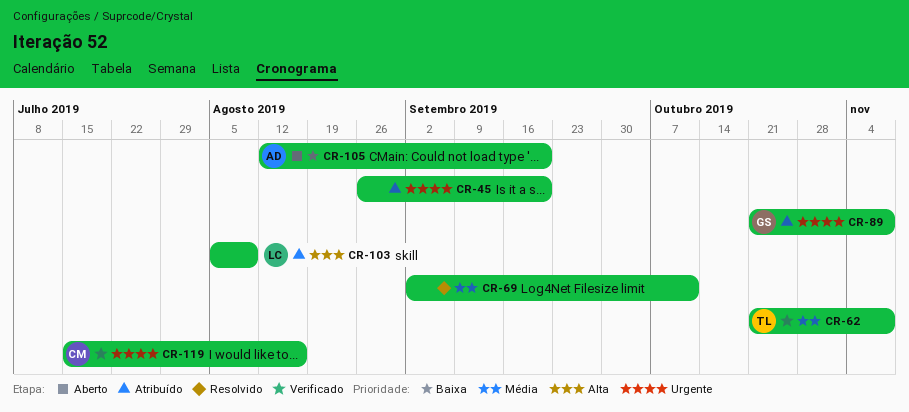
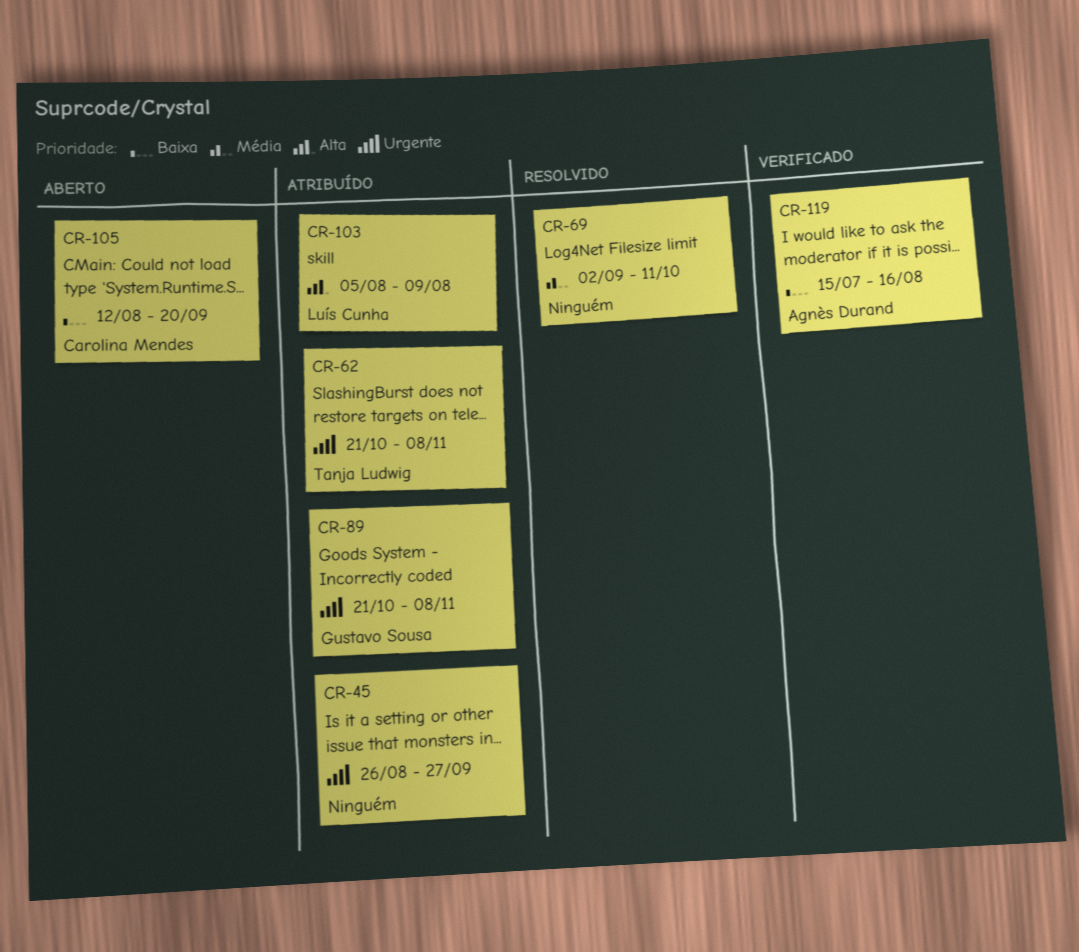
CR-45, due: Sep 20 -> Sep 27
CR-62, status: Verificado -> Atribuído
CR-62, priority: Média -> Urgente
CR-105, owner: Agnès Durand -> Carolina Mendes
CR-119, owner: Carolina Mendes -> Agnès Durand
CR-119, priority: Urgente -> Baixa

